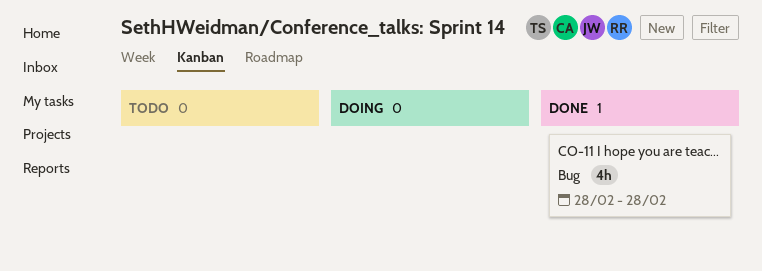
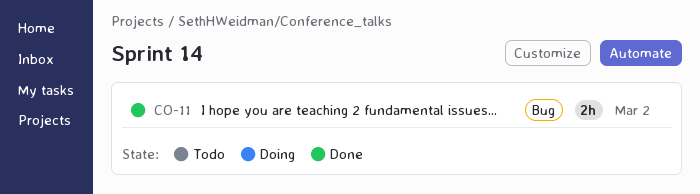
CO-11, estimate: 4h -> 2h
CO-11, due: Feb 28 -> Mar 2

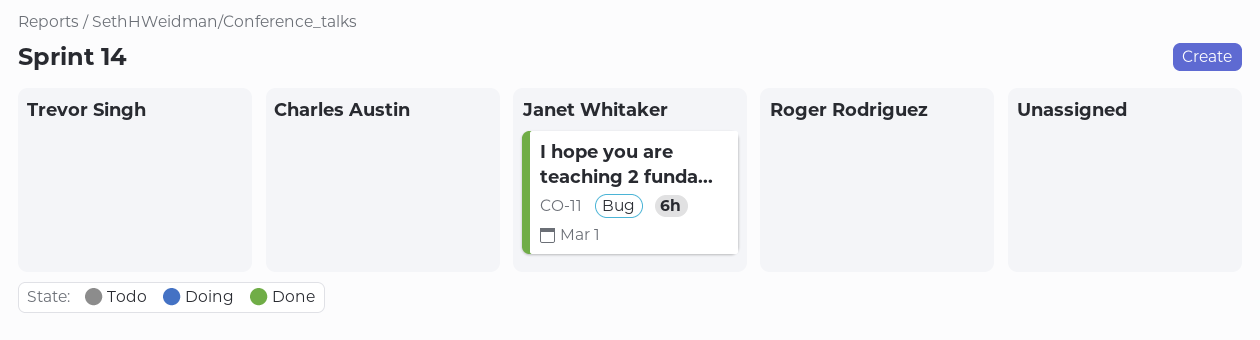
CO-11, estimate: 2h -> 6h
CO-11, due: Mar 2 -> Mar 1

